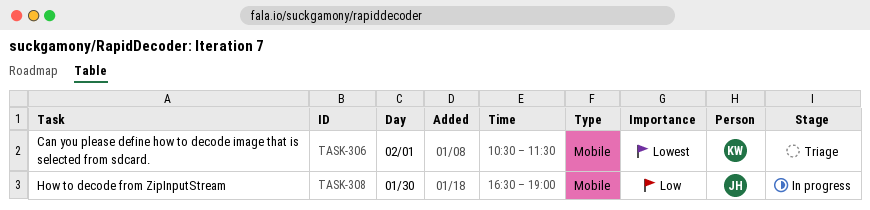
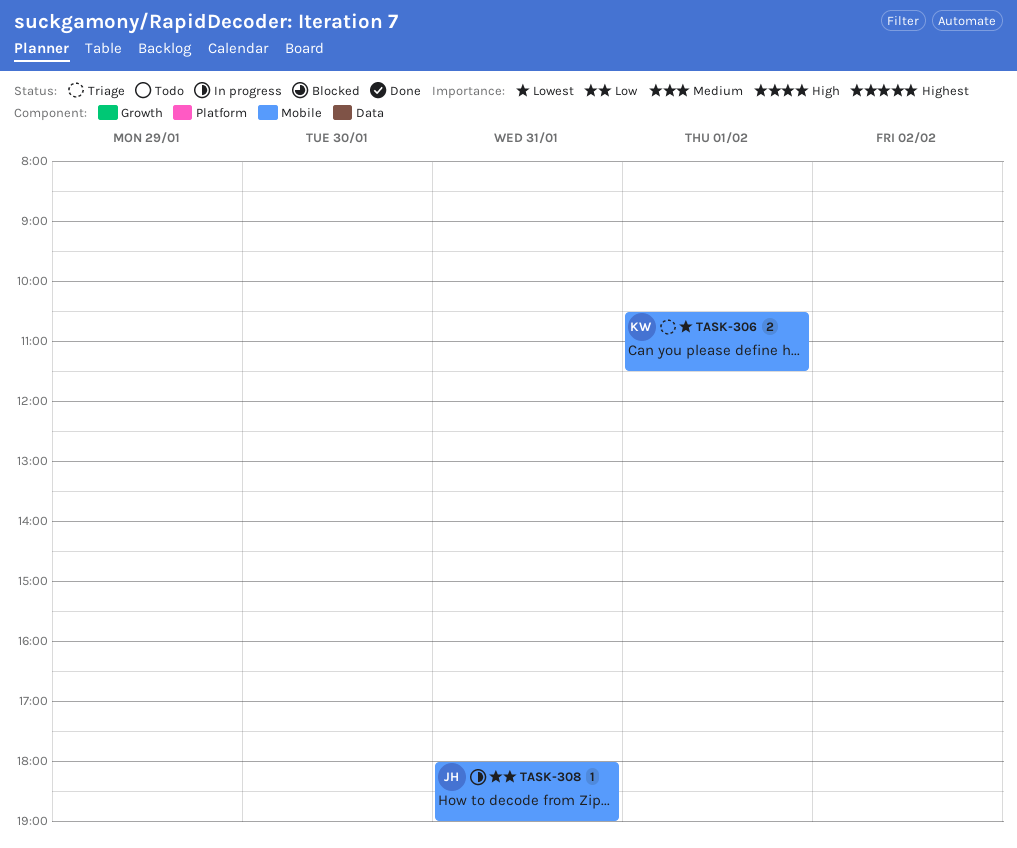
TASK-308, day: Jan 30 -> Jan 31
TASK-308, begins: 16:30 -> 18:00

